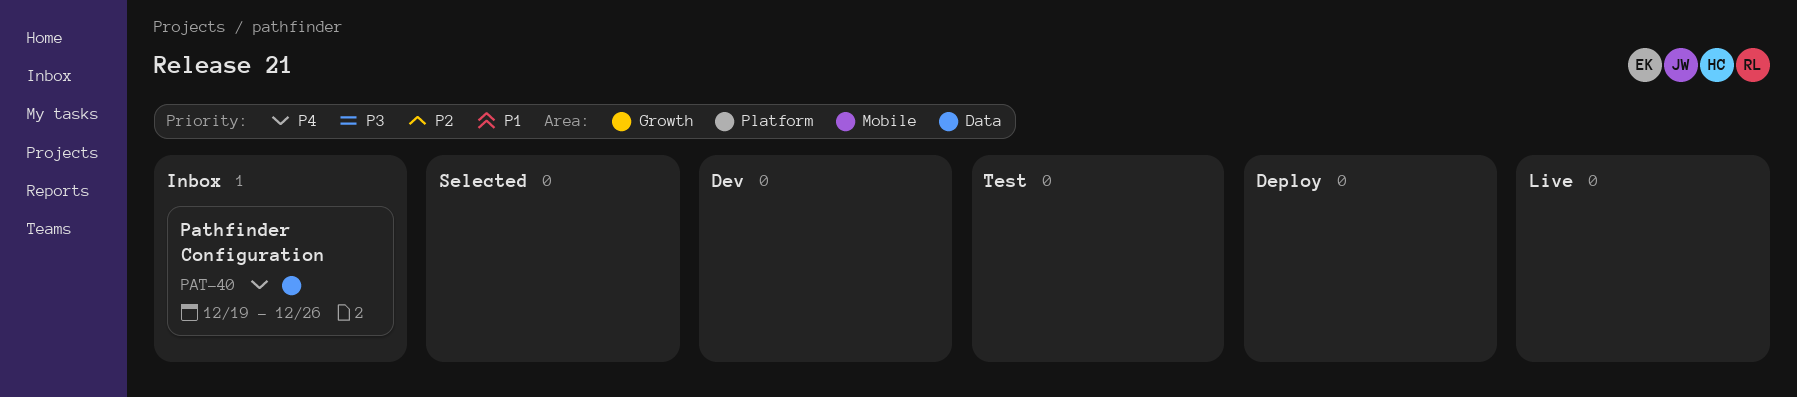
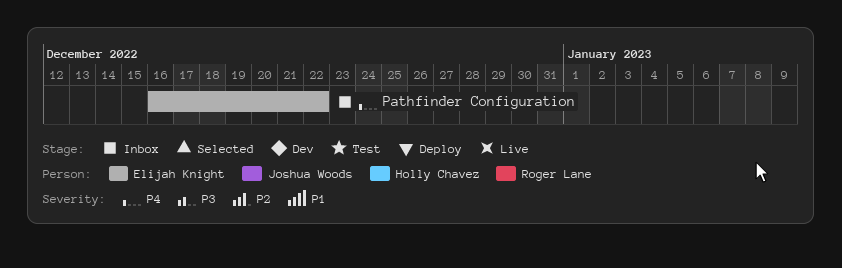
Pathfinder Configuration, start: Dec 19 -> Dec 16
Pathfinder Configuration, due: Dec 26 -> Dec 22

